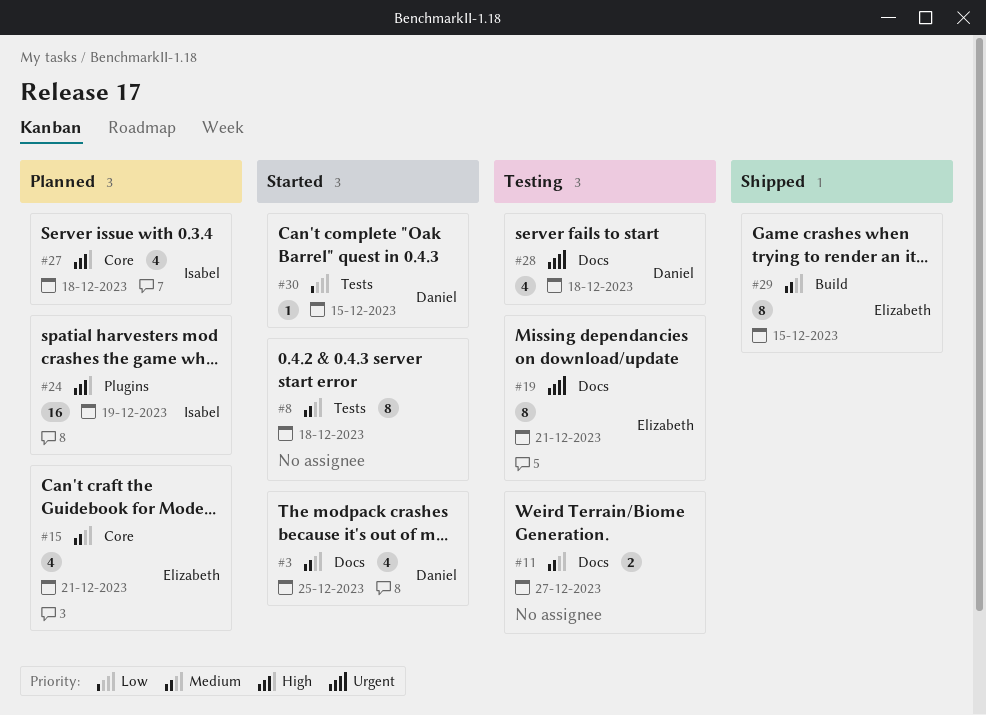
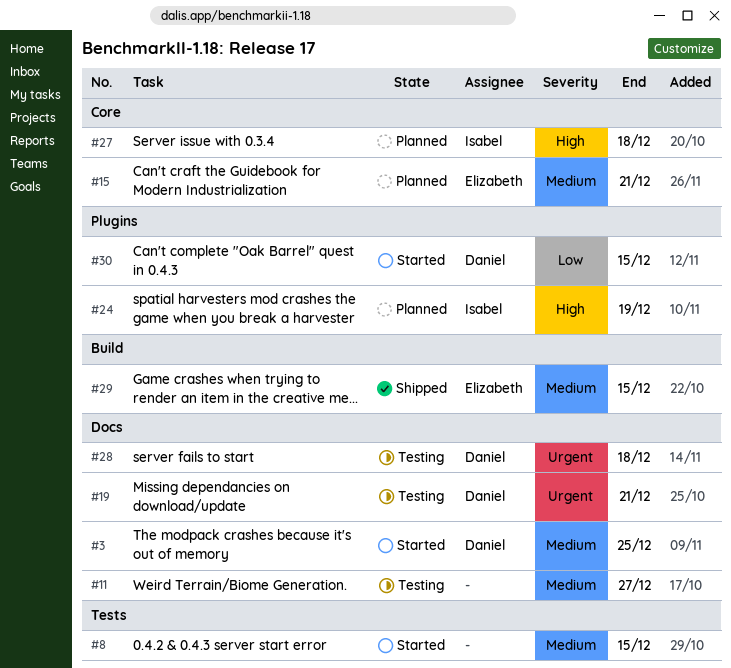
#8, due: Dec 18 -> Dec 15
#19, owner: Elizabeth -> Daniel
#30, label: Tests -> Plugins

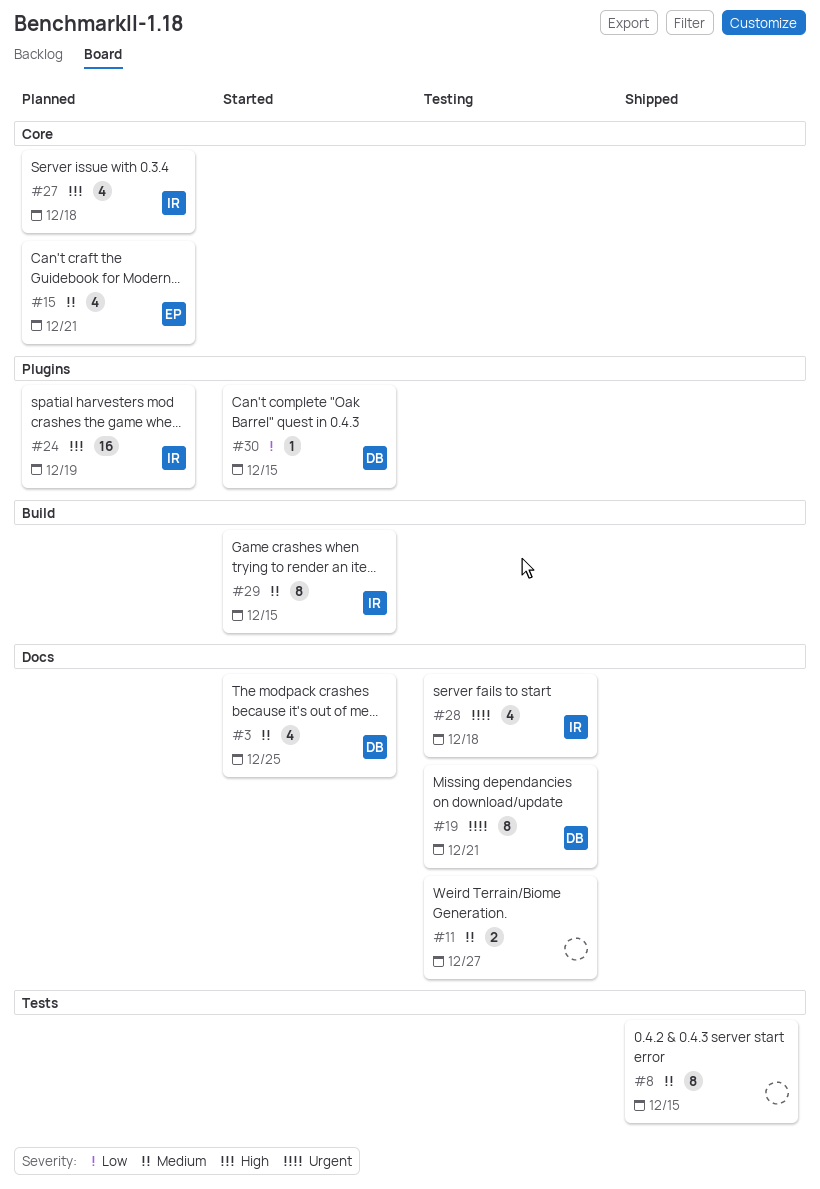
#8, status: Started -> Shipped
#28, owner: Daniel -> Isabel
#29, status: Shipped -> Started
#29, owner: Elizabeth -> Isabel

